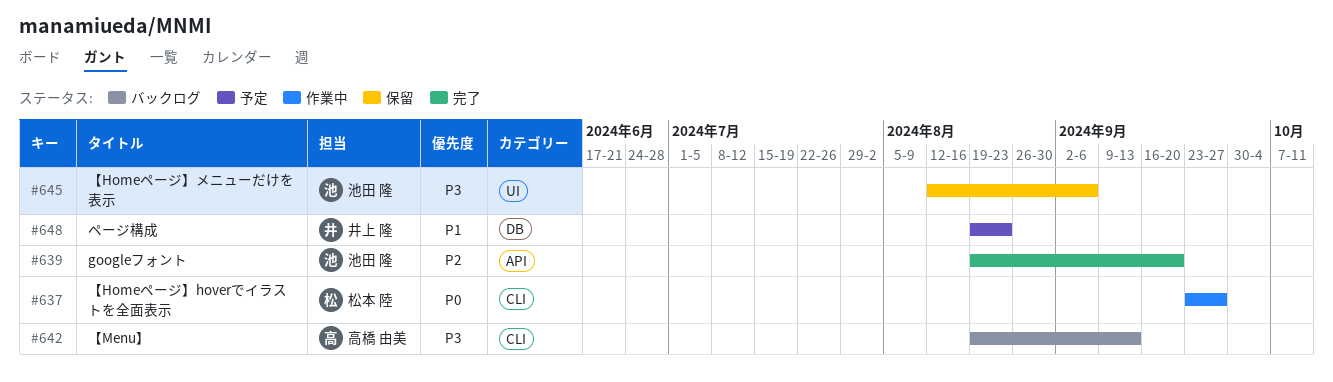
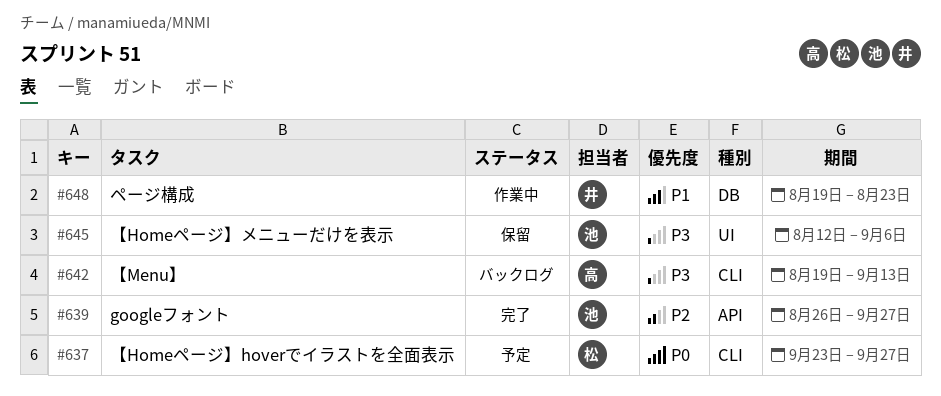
#637, status: 作業中 -> 予定
#639, start: Aug 19 -> Aug 26
#639, due: Sep 20 -> Sep 27
#648, status: 予定 -> 作業中

